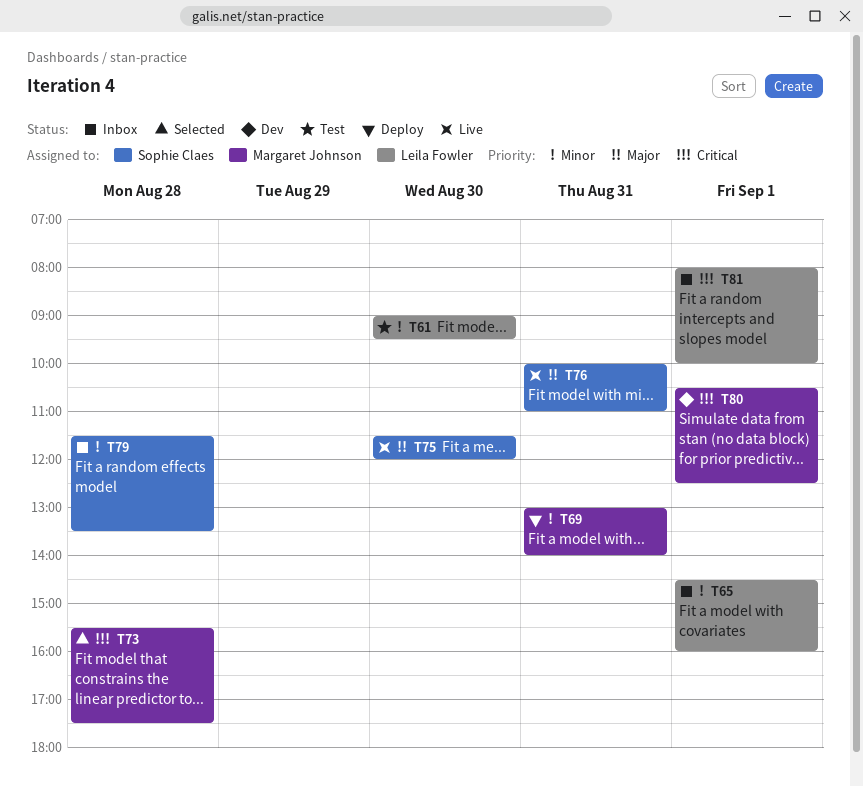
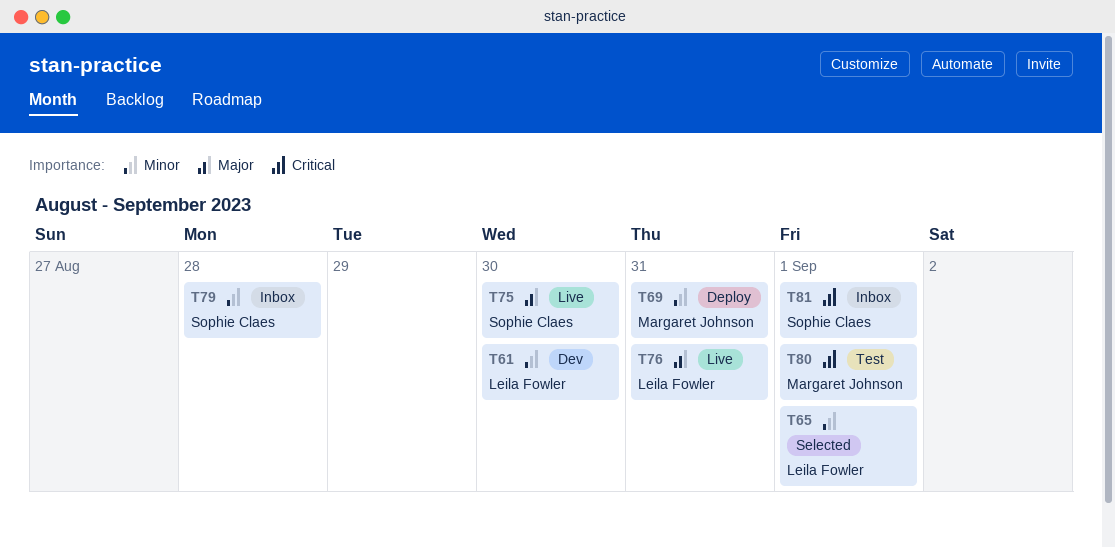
T61, status: Test -> Dev
T65, status: Inbox -> Selected
T73: present -> none
T76, owner: Sophie Claes -> Leila Fowler
T80, status: Dev -> Test
T81, owner: Leila Fowler -> Sophie Claes

